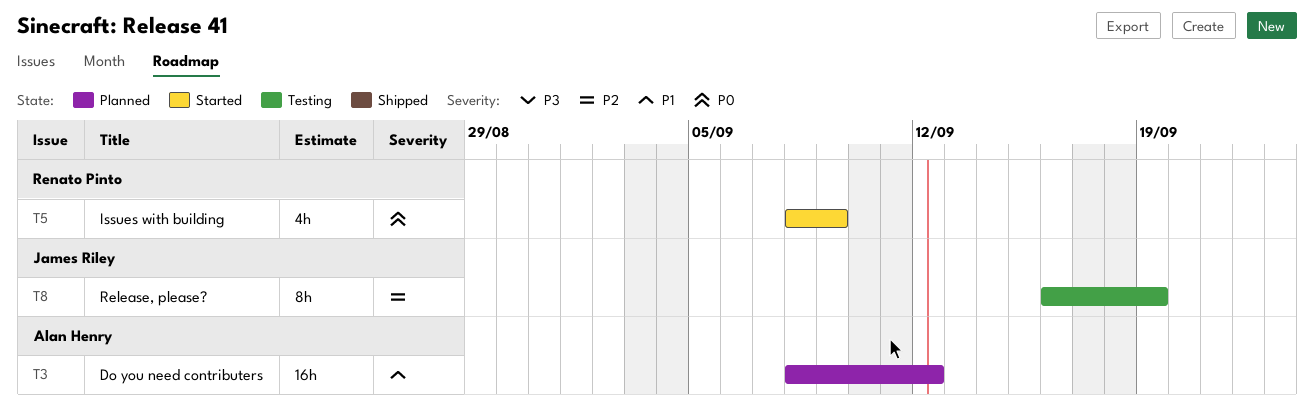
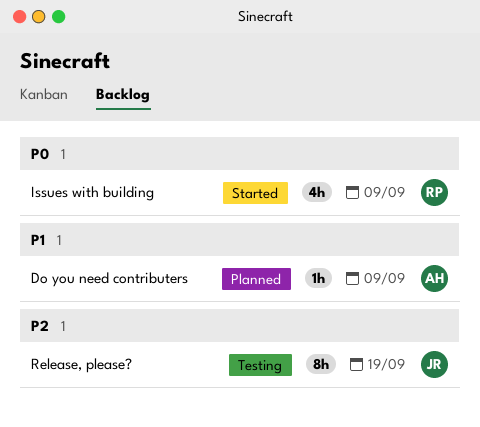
Do you need contributers, estimate: 16h -> 1h
Do you need contributers, due: Sep 12 -> Sep 9

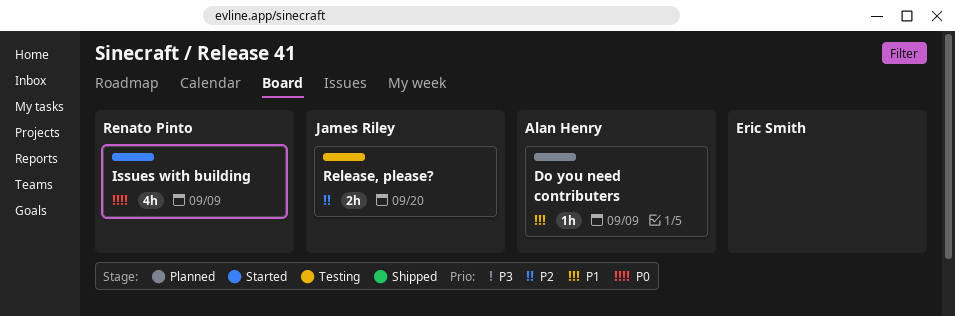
Release, please?, estimate: 8h -> 2h
Release, please?, due: Sep 19 -> Sep 20

